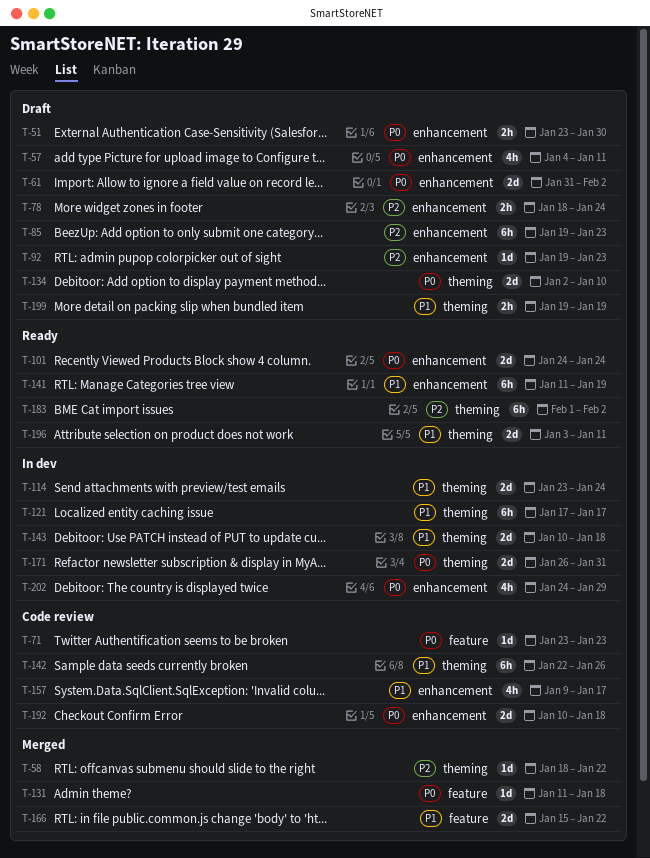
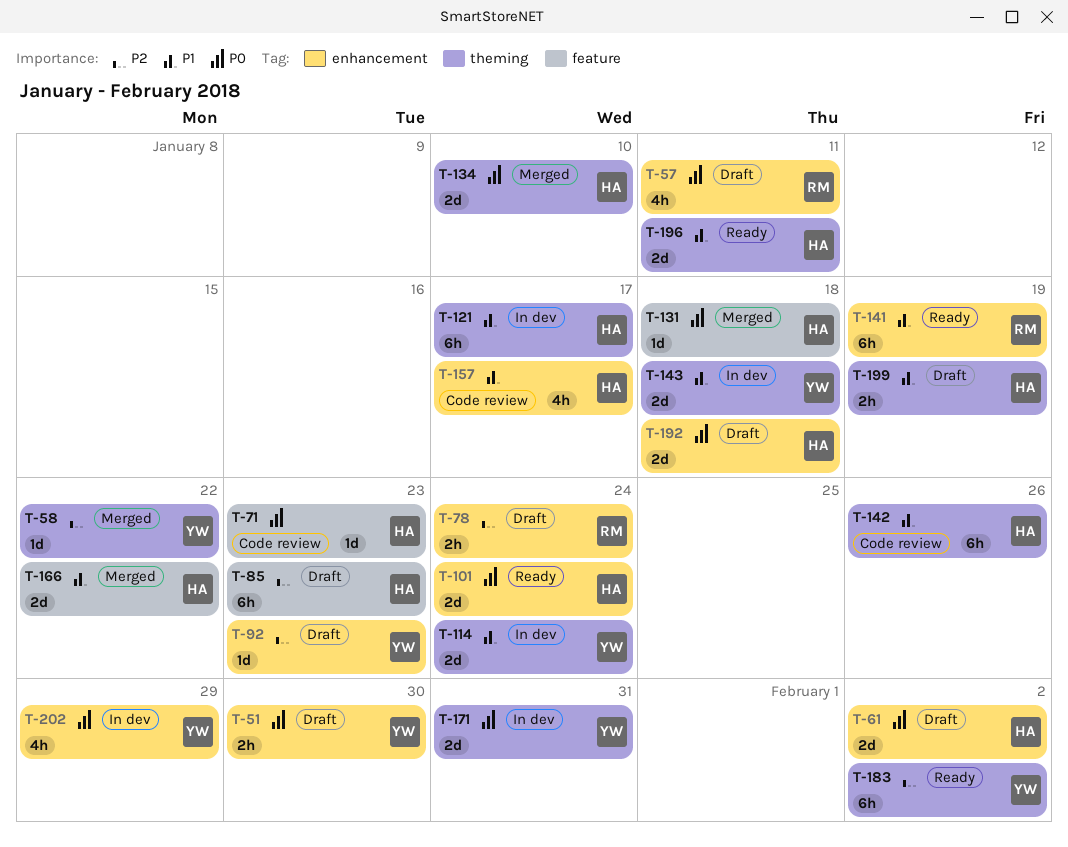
T-85, label: enhancement -> feature
T-134, status: Draft -> Merged
T-192, status: Code review -> Draft

